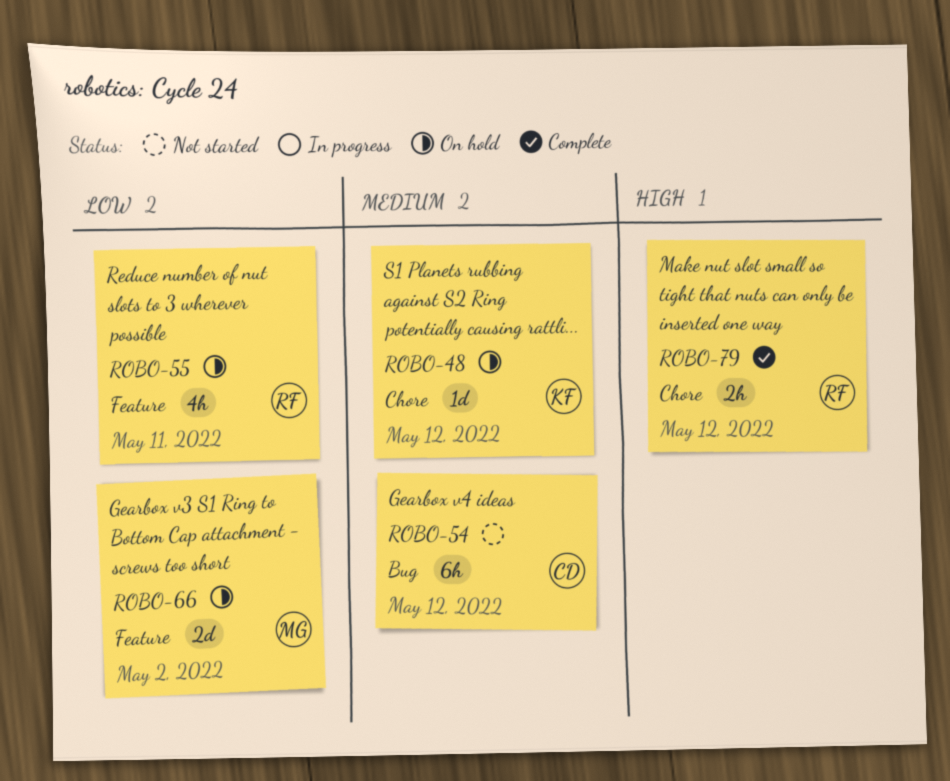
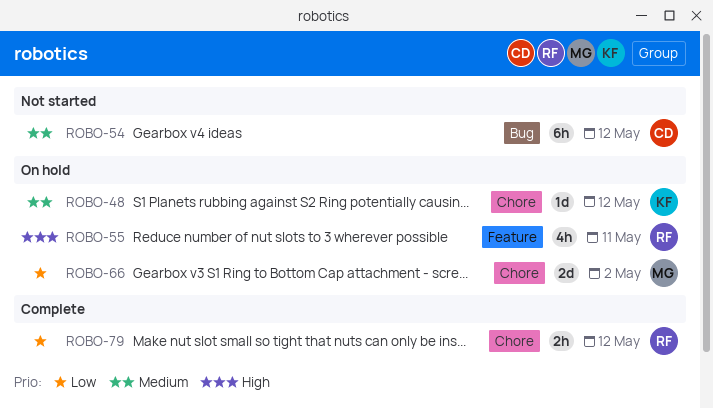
ROBO-55, priority: Low -> High
ROBO-66, label: Feature -> Chore
ROBO-79, priority: High -> Low

